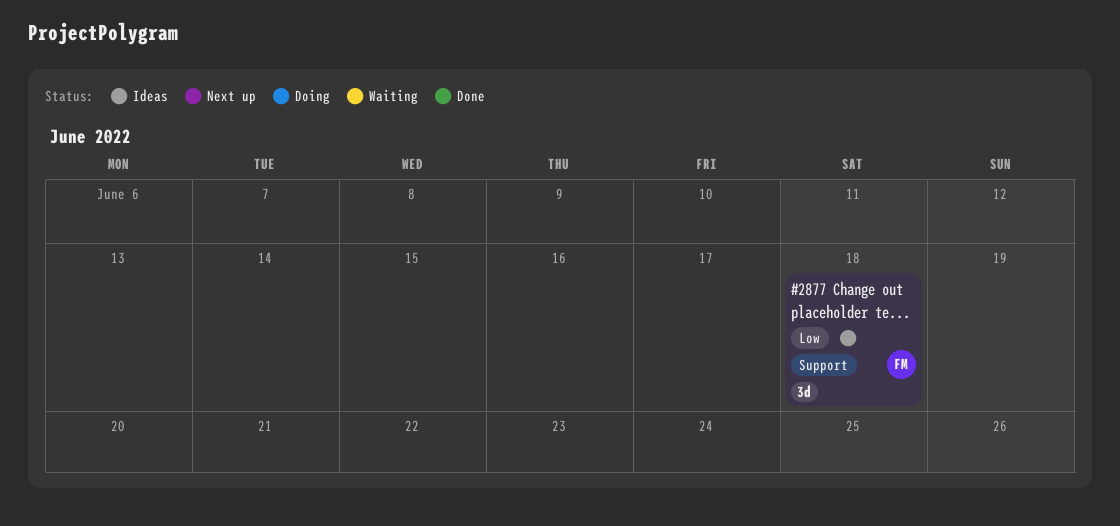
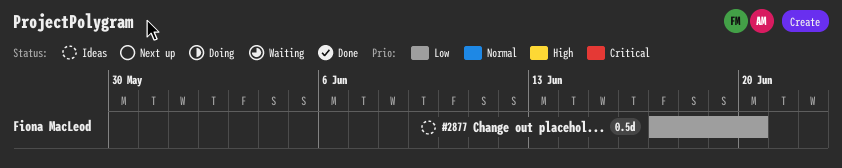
#2877, estimate: 3d -> 0.5d
#2877, due: Jun 18 -> Jun 20

